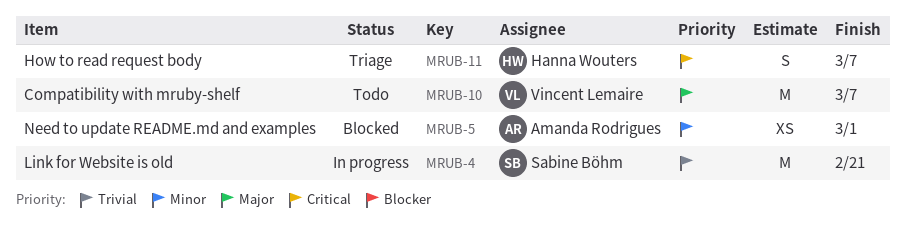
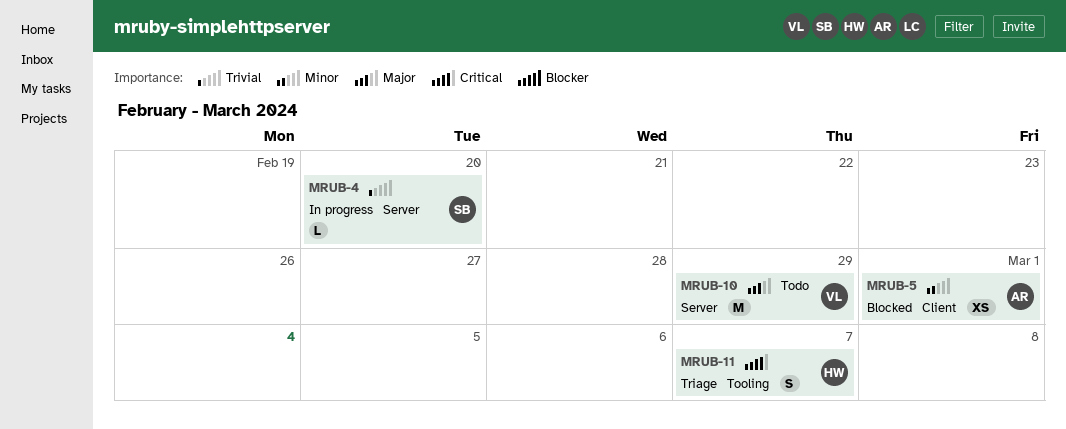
MRUB-4, estimate: M -> L
MRUB-4, due: Feb 21 -> Feb 20
MRUB-10, due: Mar 7 -> Feb 29

